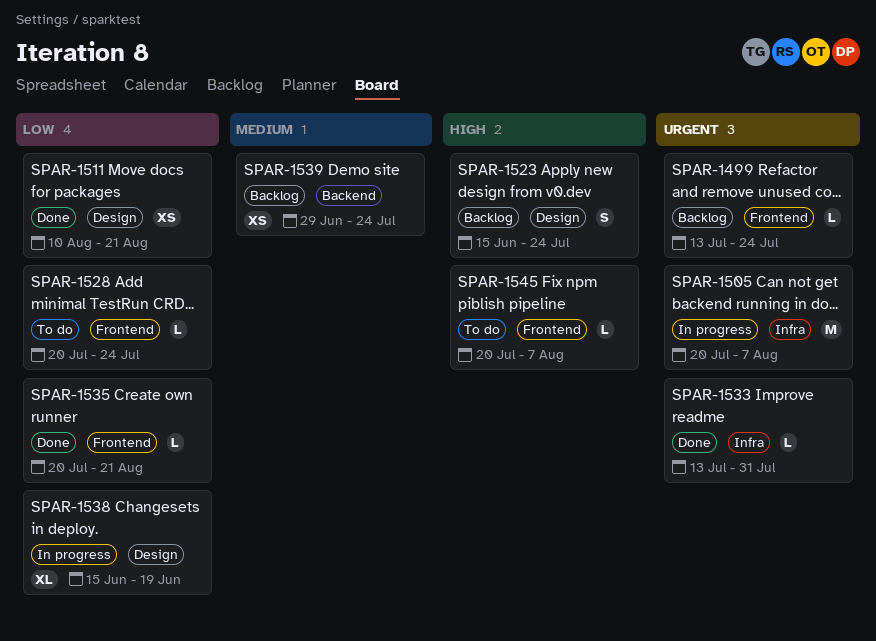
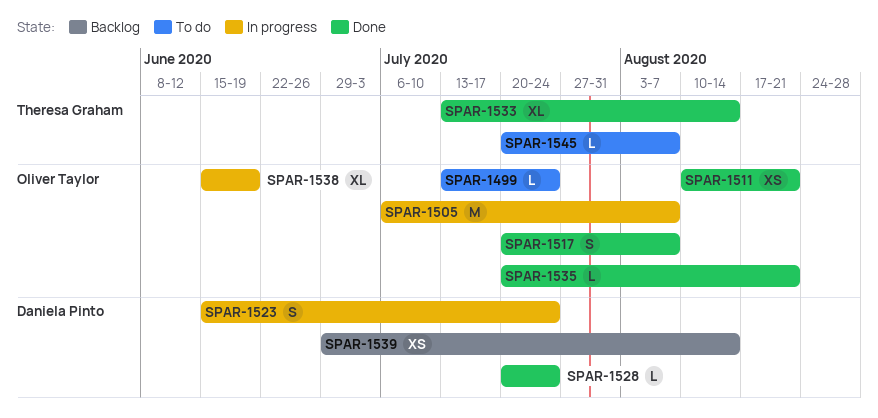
SPAR-1499, status: Backlog -> To do
SPAR-1505, start: Jul 20 -> Jul 6
SPAR-1517: none -> present
SPAR-1523, status: Backlog -> In progress
SPAR-1528, status: To do -> Done
SPAR-1533, estimate: L -> XL
SPAR-1533, due: Jul 31 -> Aug 14
SPAR-1539, due: Jul 24 -> Aug 14

